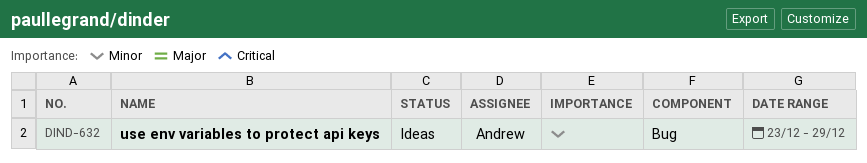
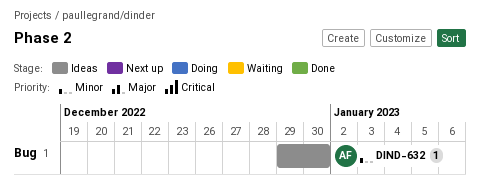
DIND-632, start: Dec 23 -> Dec 29
DIND-632, due: Dec 29 -> Dec 30

